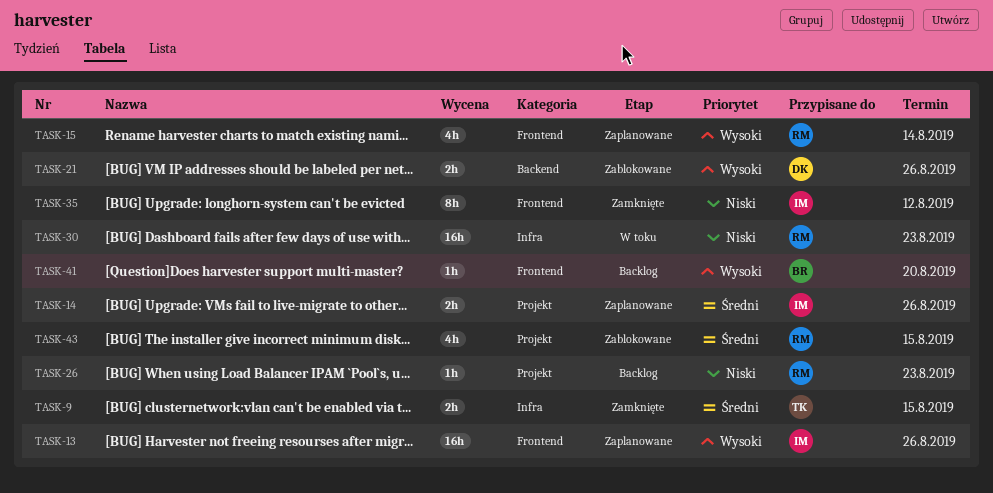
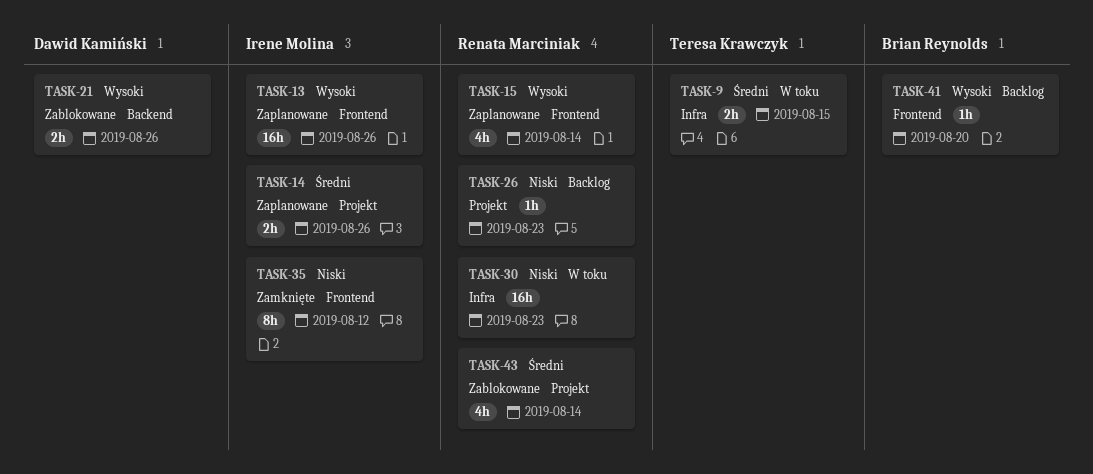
TASK-9, status: Zamknięte -> W toku
TASK-43, due: Aug 15 -> Aug 14

